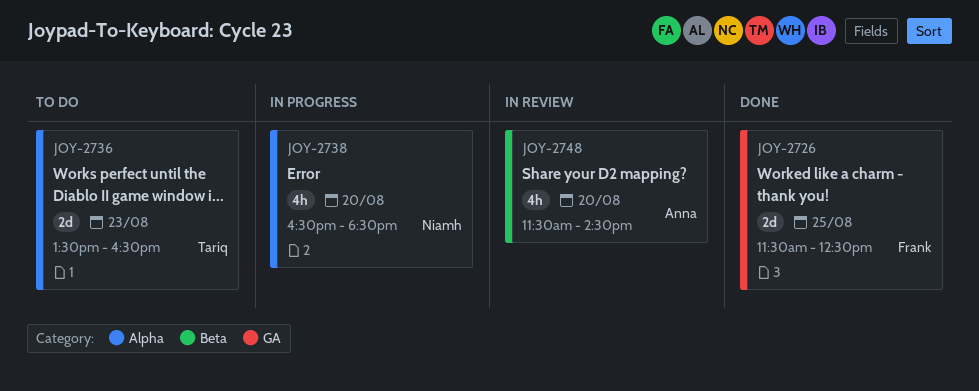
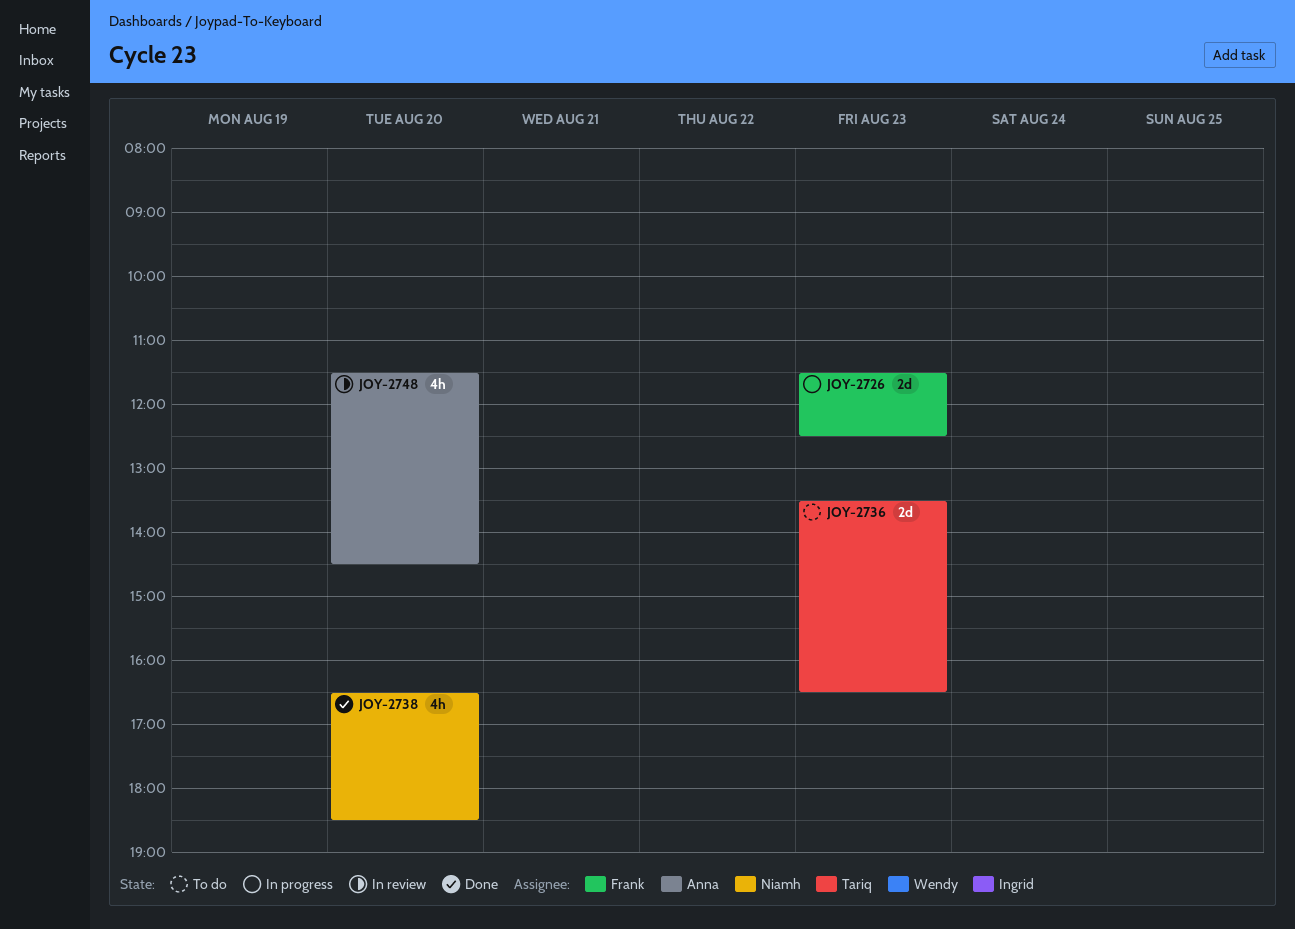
JOY-2726, status: Done -> In progress
JOY-2726, day: Aug 25 -> Aug 23
JOY-2738, status: In progress -> Done

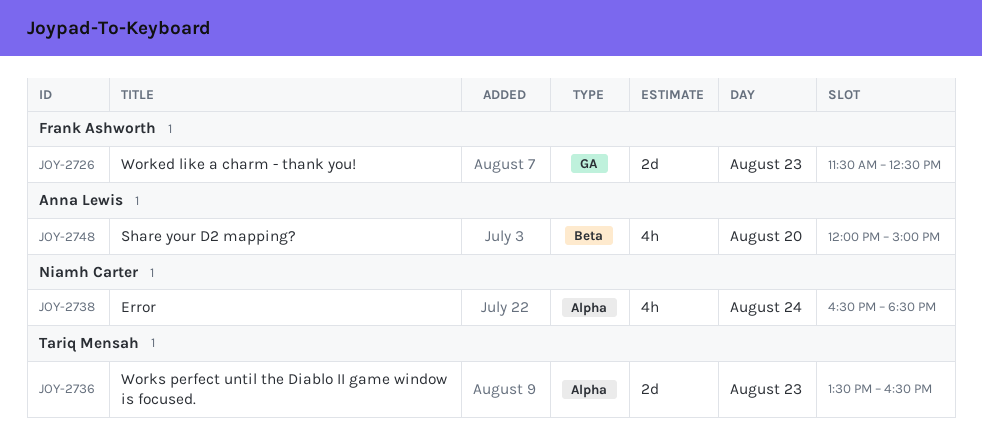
JOY-2738, day: Aug 20 -> Aug 24
JOY-2748, begins: 11:30 -> 12:00
JOY-2748, ends: 14:30 -> 15:00

